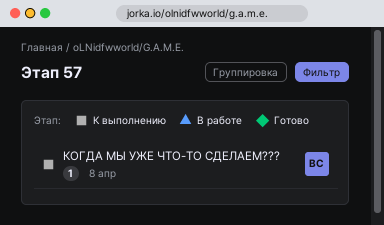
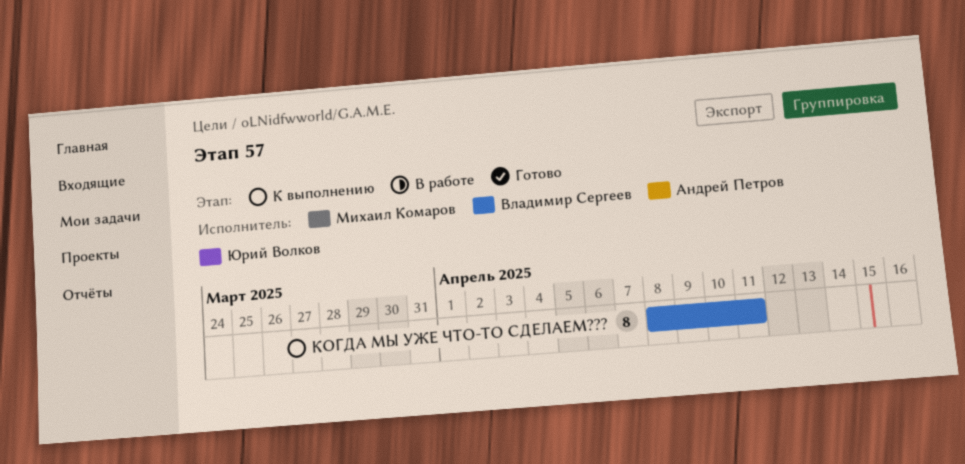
КОГДА МЫ УЖЕ ЧТО-ТО СДЕЛАЕМ???, estimate: 1 -> 8
КОГДА МЫ УЖЕ ЧТО-ТО СДЕЛАЕМ???, due: Apr 8 -> Apr 11

